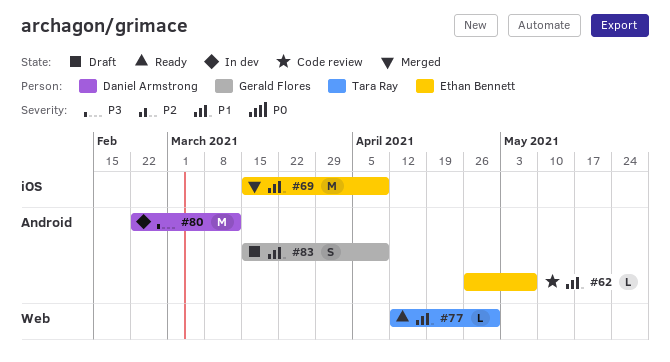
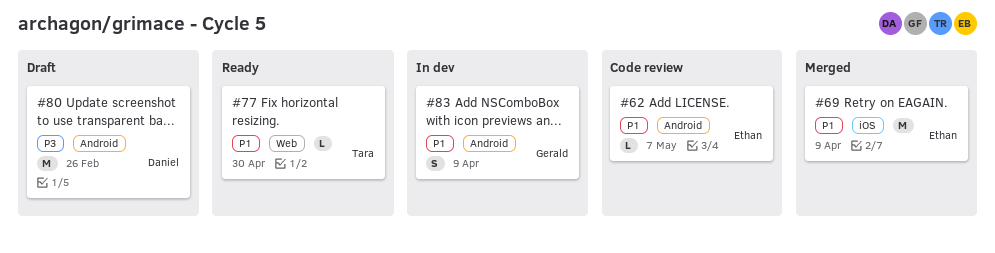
#80, status: In dev -> Draft
#80, due: Mar 12 -> Feb 26
#83, status: Draft -> In dev

